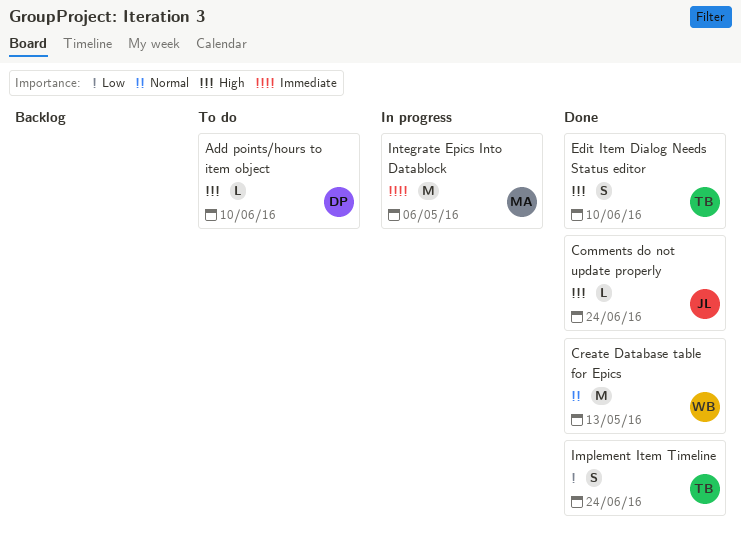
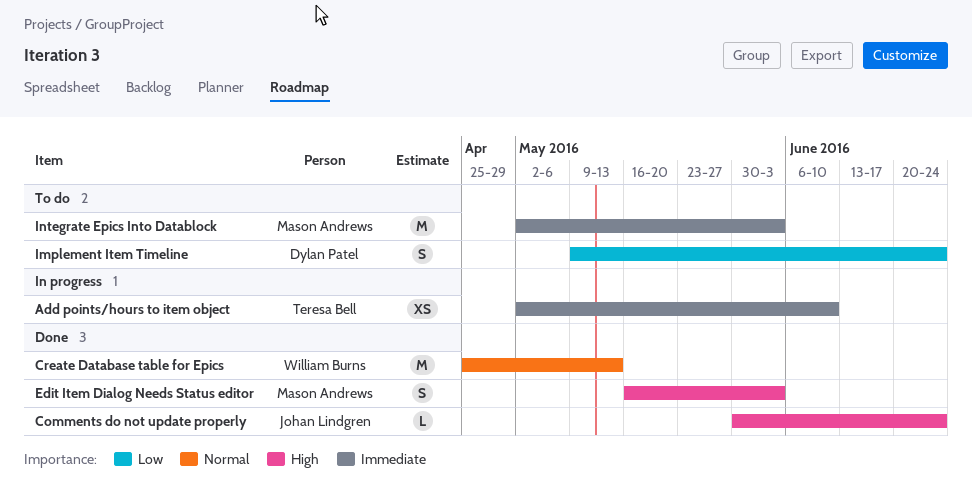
Add points/hours to item object, status: To do -> In progress
Add points/hours to item object, owner: Dylan Patel -> Teresa Bell
Add points/hours to item object, priority: High -> Immediate
Add points/hours to item object, estimate: L -> XS
Edit Item Dialog Needs Status editor, owner: Teresa Bell -> Mason Andrews
Edit Item Dialog Needs Status editor, due: Jun 10 -> Jun 3
Implement Item Timeline, status: Done -> To do
Implement Item Timeline, owner: Teresa Bell -> Dylan Patel
Integrate Epics Into Datablock, status: In progress -> To do
Integrate Epics Into Datablock, due: May 6 -> Jun 3

